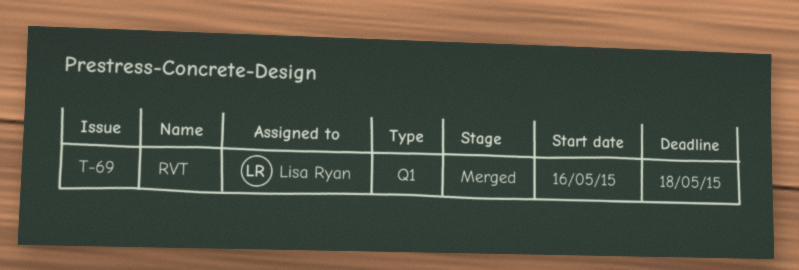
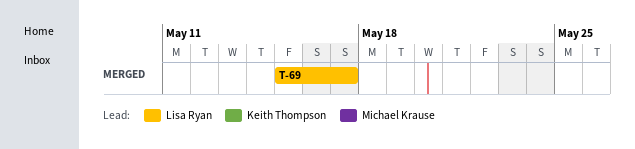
T-69, start: May 16 -> May 15
T-69, due: May 18 -> May 17

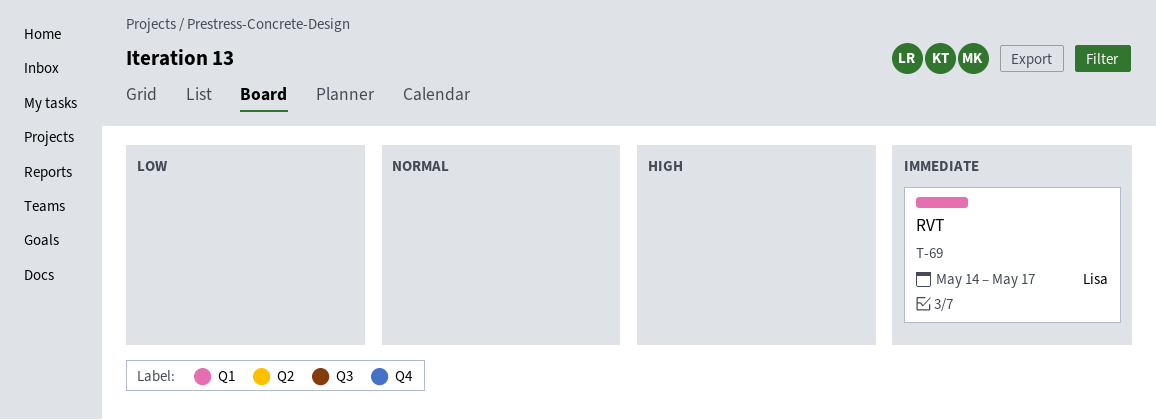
T-69, start: May 15 -> May 14

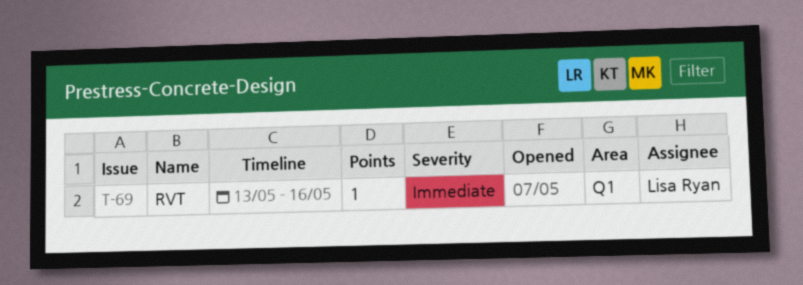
T-69, start: May 14 -> May 13
T-69, due: May 17 -> May 16

